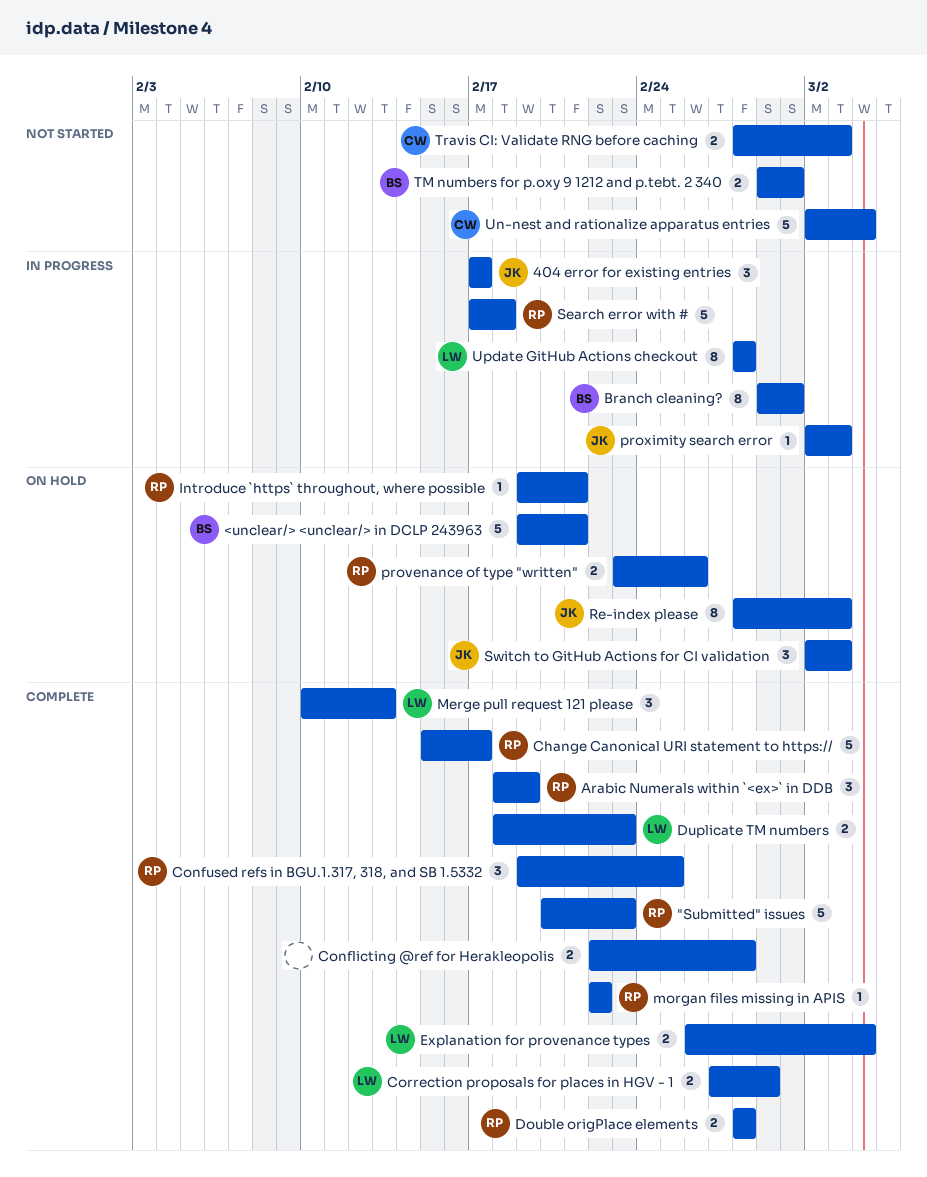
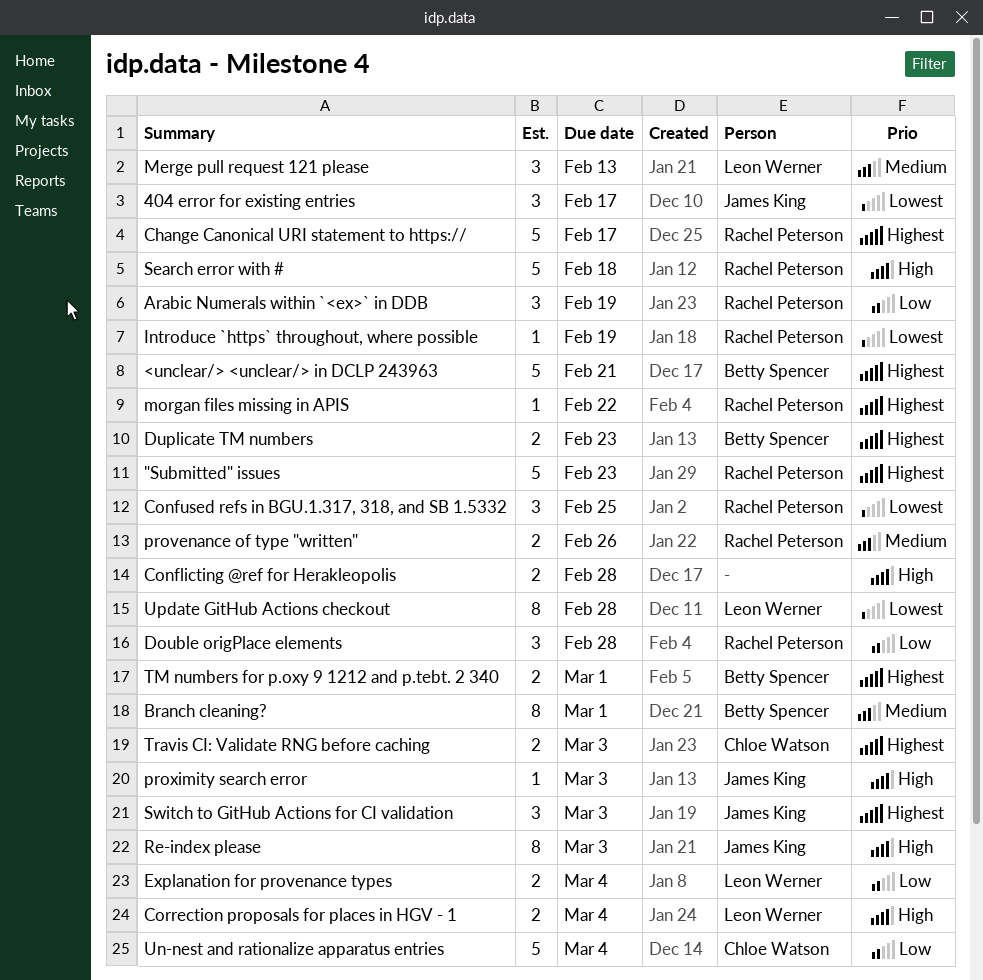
Correction proposals for places in HGV - 1, due: Feb 29 -> Mar 4
Double origPlace elements, estimate: 2 -> 3
Duplicate TM numbers, owner: Leon Werner -> Betty Spencer
Introduce `https` throughout, where possible, due: Feb 21 -> Feb 19

